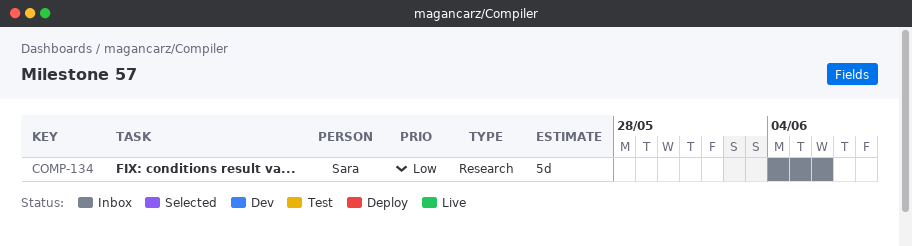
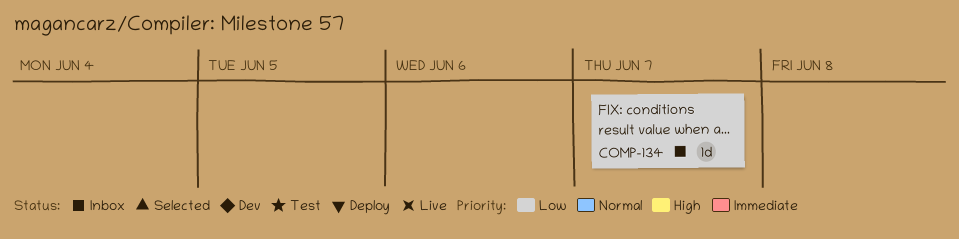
COMP-134, estimate: 5d -> 1d
COMP-134, due: Jun 6 -> Jun 7

